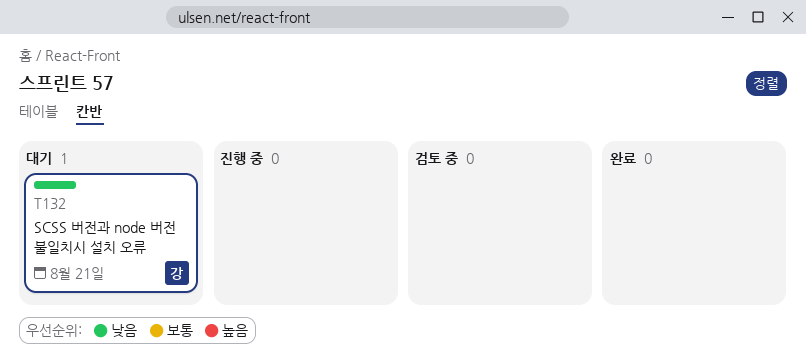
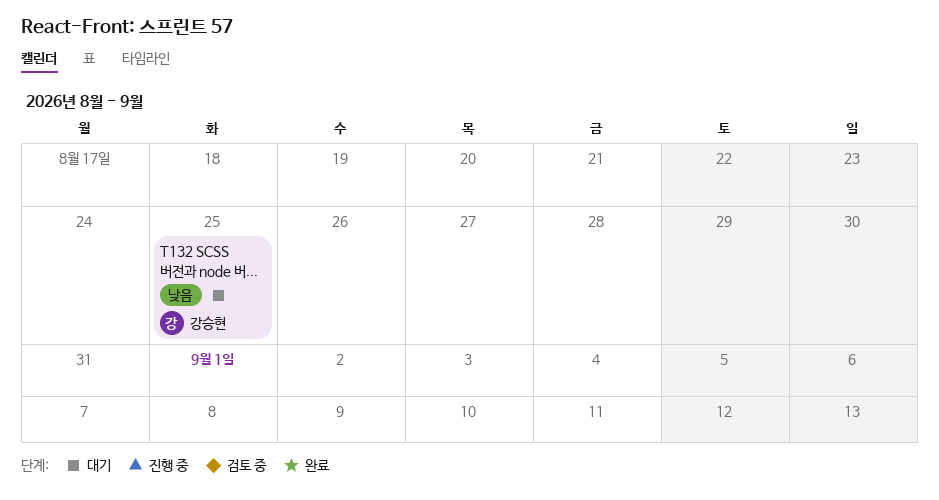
T132, due: Aug 21 -> Aug 25

